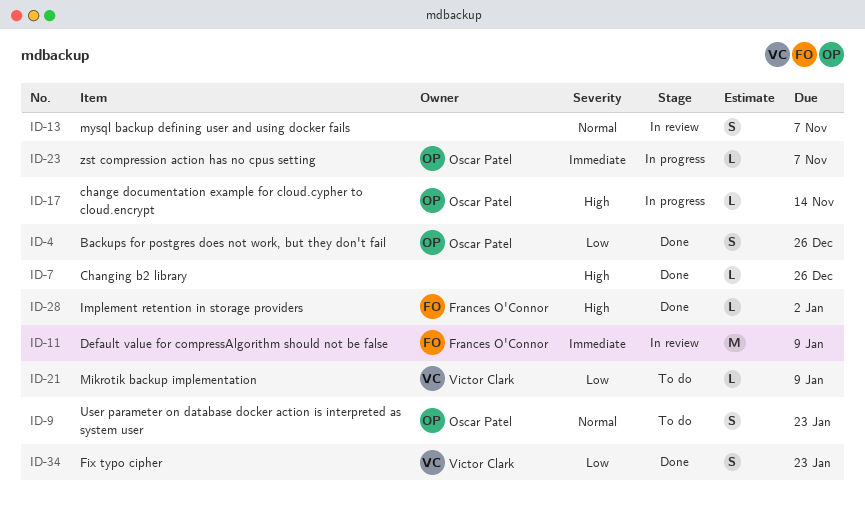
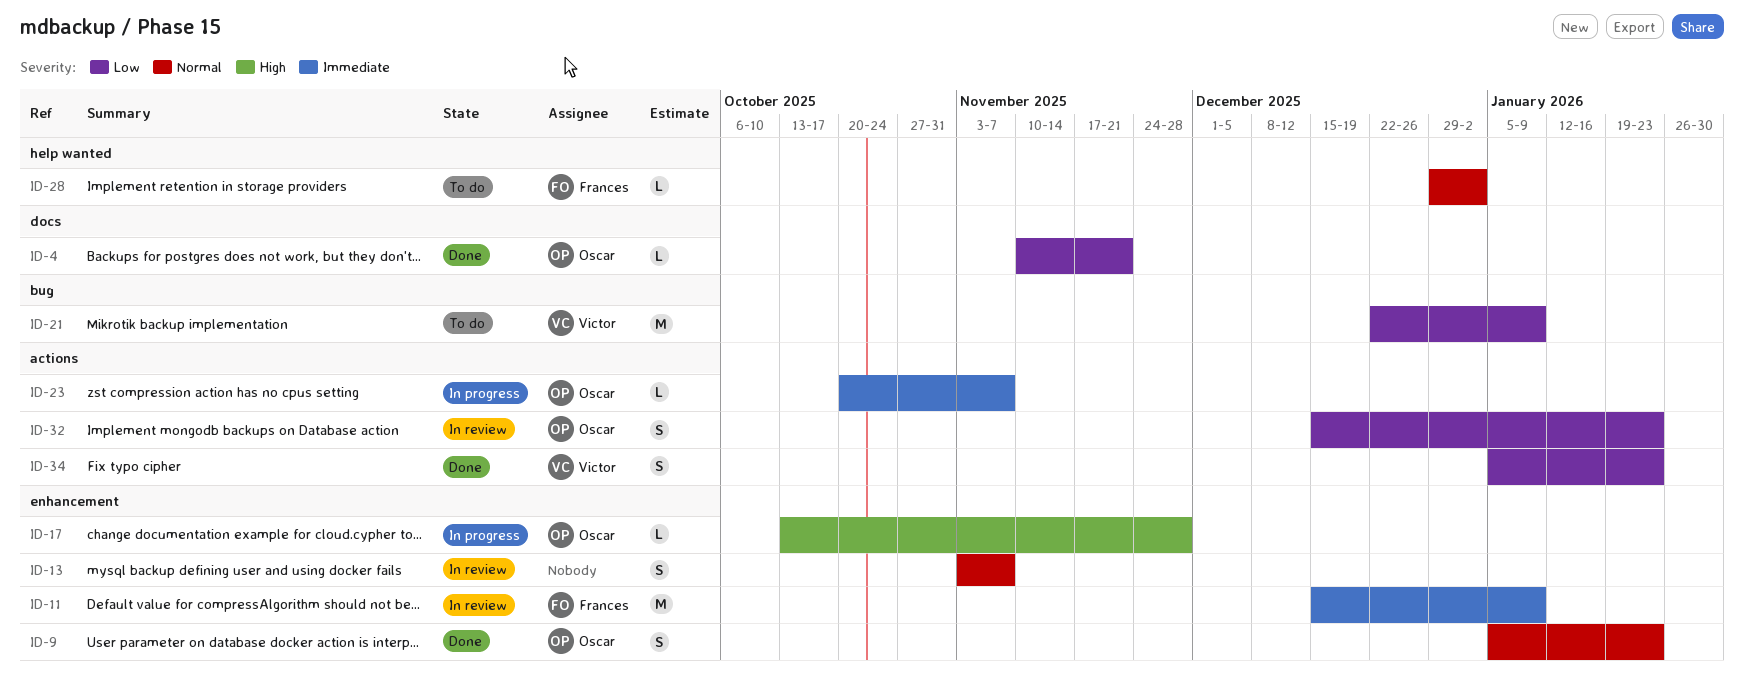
ID-4, estimate: S -> L
ID-4, due: Dec 26 -> Nov 21
ID-7: present -> none
ID-9, status: To do -> Done
ID-17, due: Nov 14 -> Nov 28
ID-21, estimate: L -> M
ID-28, status: Done -> To do
ID-28, priority: High -> Normal
ID-32: none -> present

